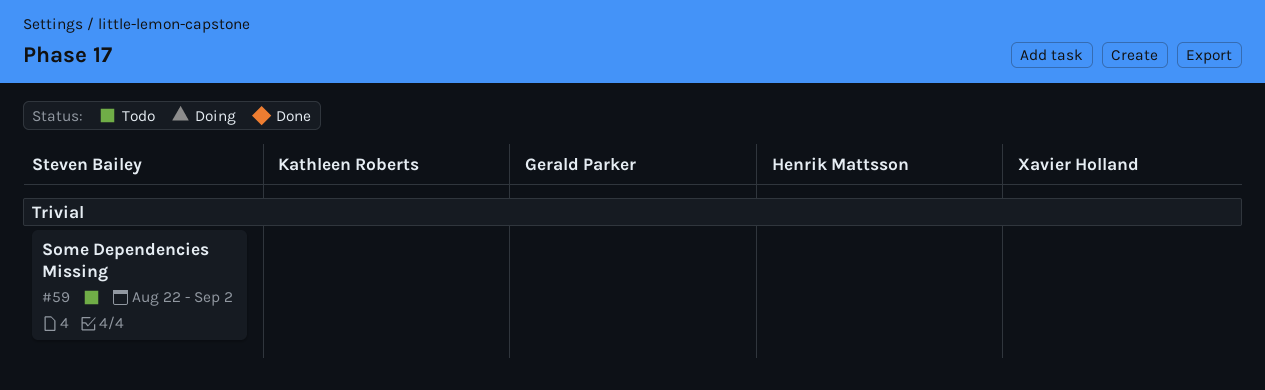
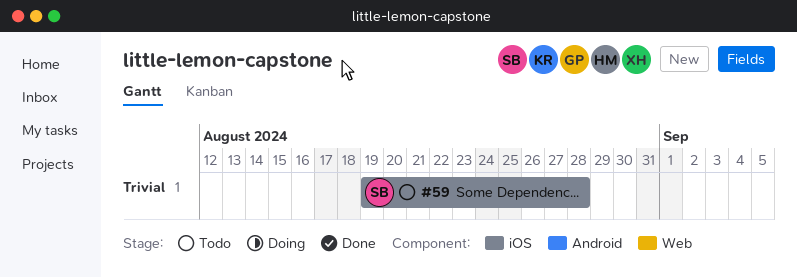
#59, start: Aug 22 -> Aug 19
#59, due: Sep 2 -> Aug 28

